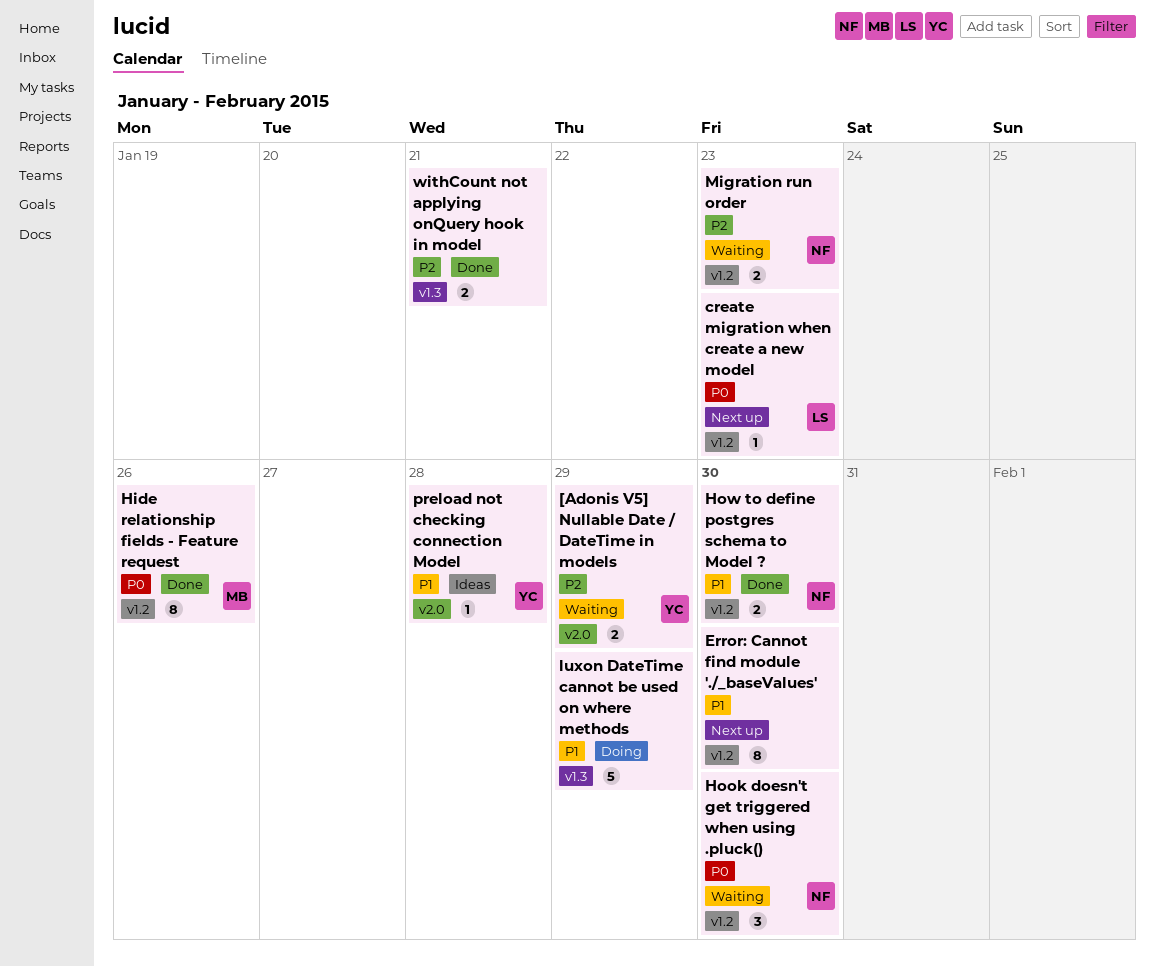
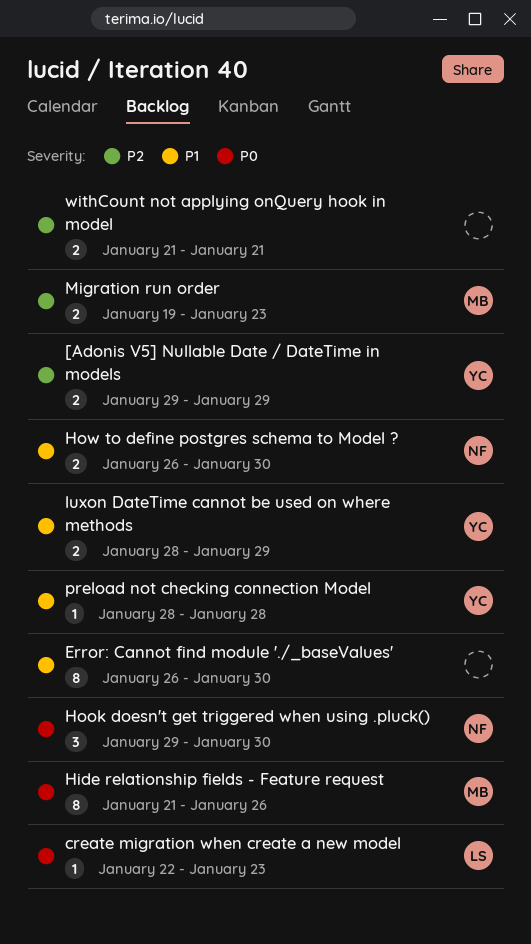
luxon DateTime cannot be used on where methods, owner: none -> YC
luxon DateTime cannot be used on where methods, estimate: 5 -> 2
Migration run order, owner: NF -> MB

